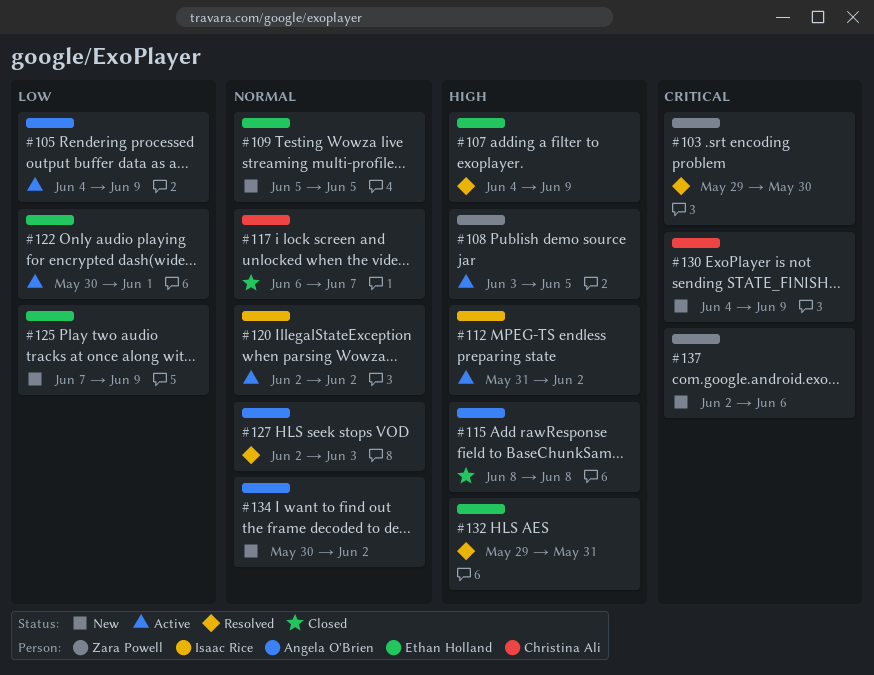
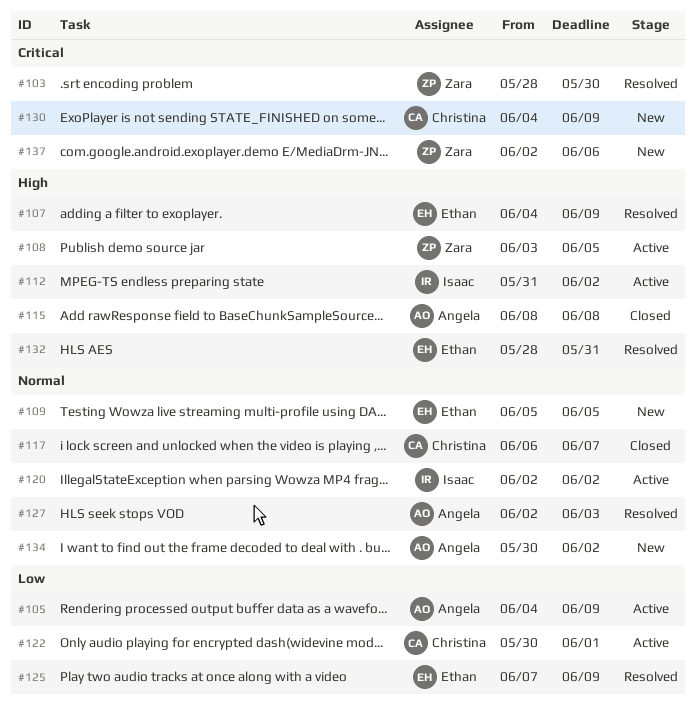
#103, start: May 29 -> May 28
#122, owner: Ethan Holland -> Christina Ali
#125, status: New -> Resolved
#132, start: May 29 -> May 28

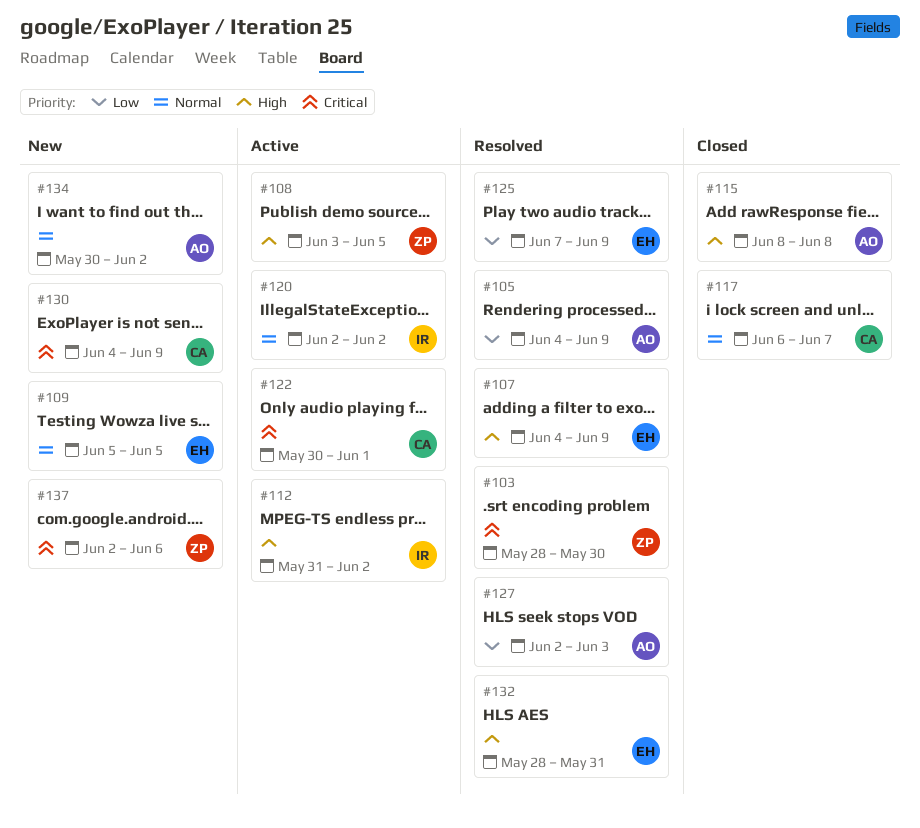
#105, status: Active -> Resolved
#122, priority: Low -> Critical
#127, priority: Normal -> Low

